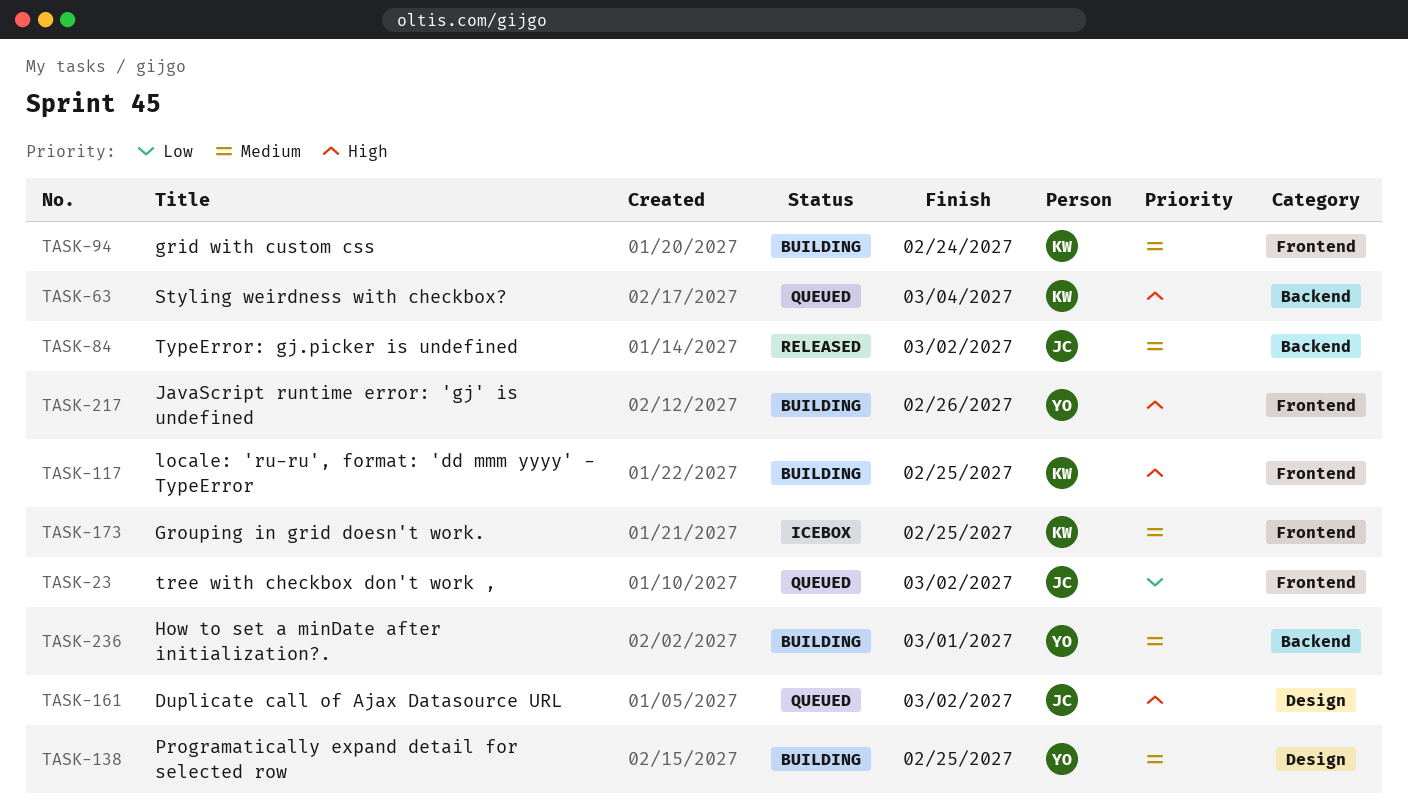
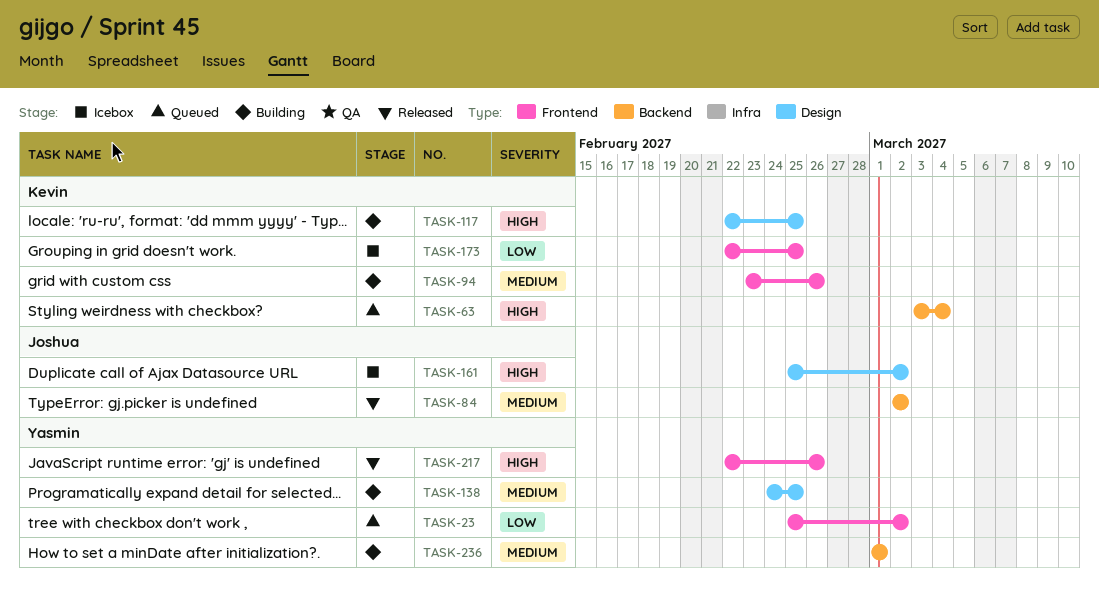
TASK-23, owner: Joshua -> Yasmin
TASK-94, due: Feb 24 -> Feb 26
TASK-117, label: Frontend -> Design
TASK-161, status: Queued -> Icebox
TASK-173, priority: Medium -> Low
TASK-217, status: Building -> Released

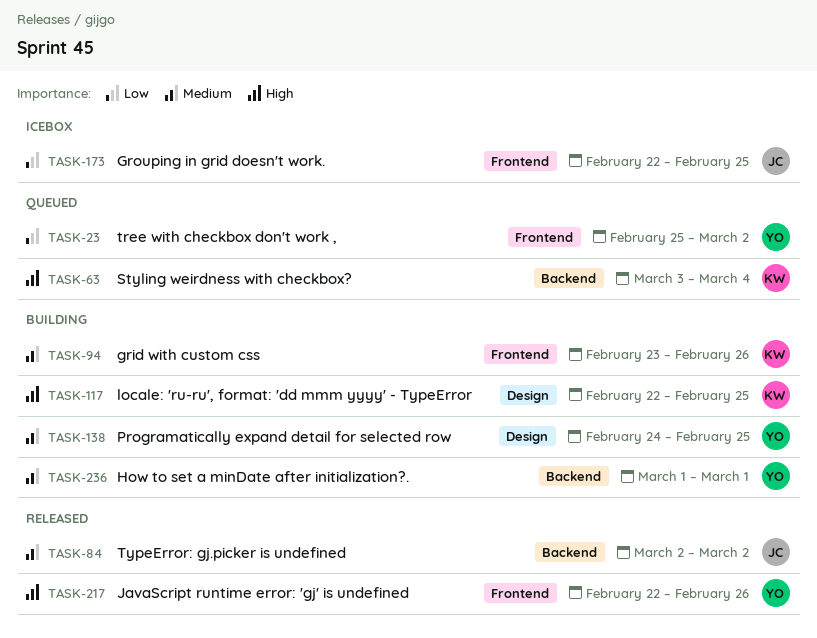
TASK-161: present -> none
TASK-173, owner: Kevin -> Joshua

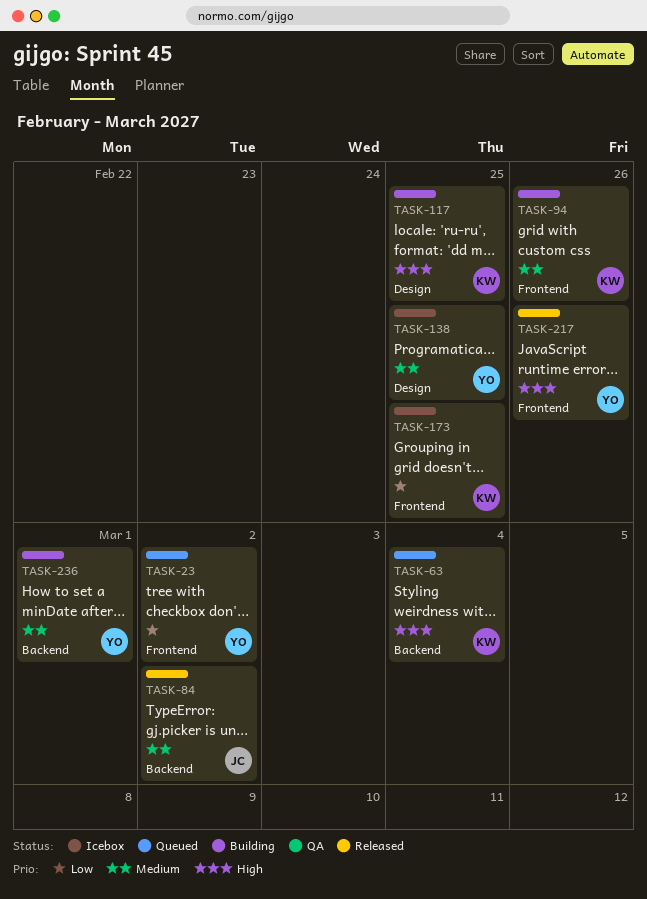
TASK-138, status: Building -> Icebox
TASK-173, owner: JC -> KW

